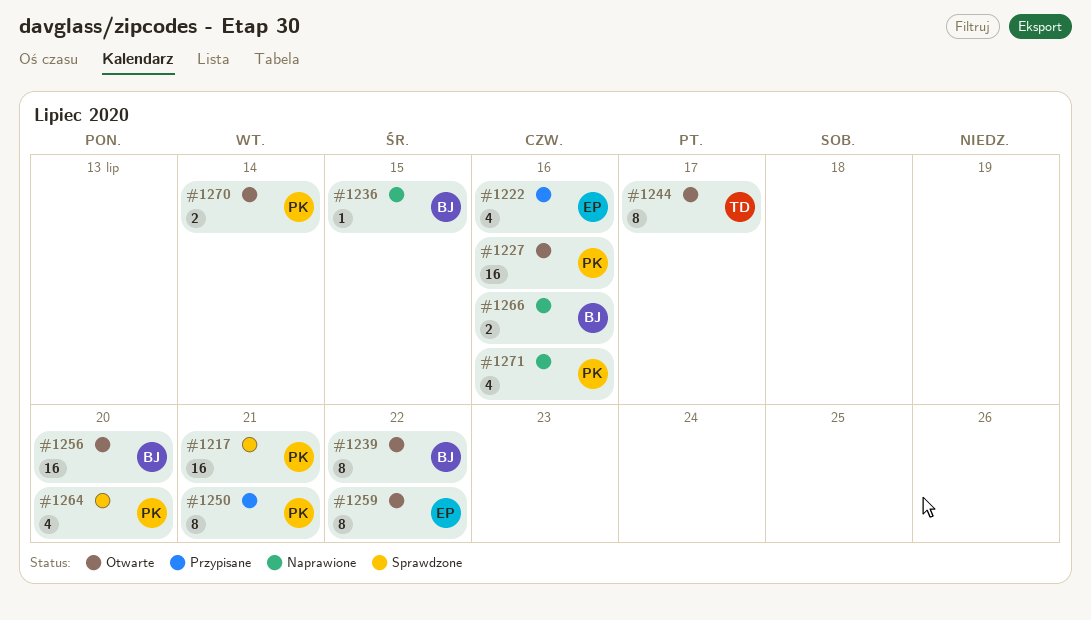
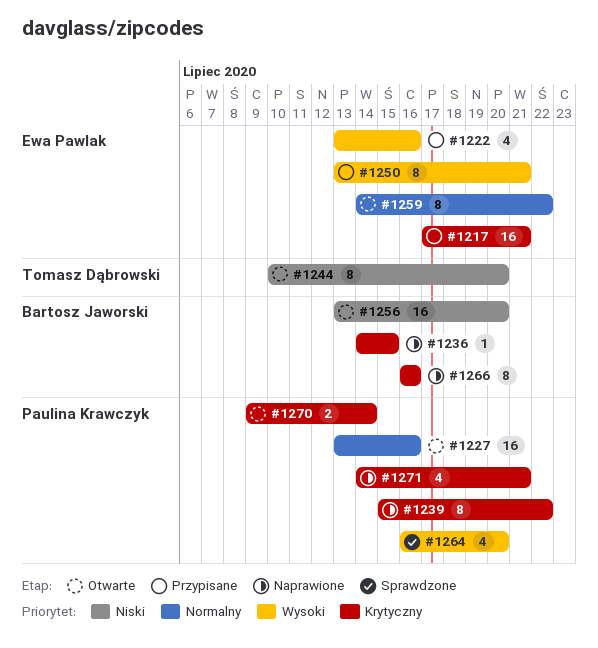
#1217, status: Sprawdzone -> Przypisane
#1217, owner: Paulina Krawczyk -> Ewa Pawlak
#1239, status: Otwarte -> Naprawione
#1239, owner: Bartosz Jaworski -> Paulina Krawczyk
#1244, due: Jul 17 -> Jul 20
#1250, owner: Paulina Krawczyk -> Ewa Pawlak
#1266, estimate: 2 -> 8
#1271, due: Jul 16 -> Jul 21

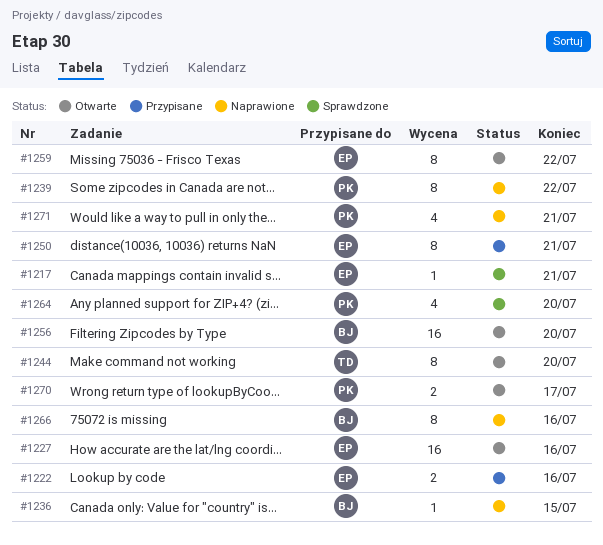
#1217, status: Przypisane -> Sprawdzone
#1217, estimate: 16 -> 1
#1222, estimate: 4 -> 2
#1227, owner: Paulina Krawczyk -> Ewa Pawlak
#1270, due: Jul 14 -> Jul 17

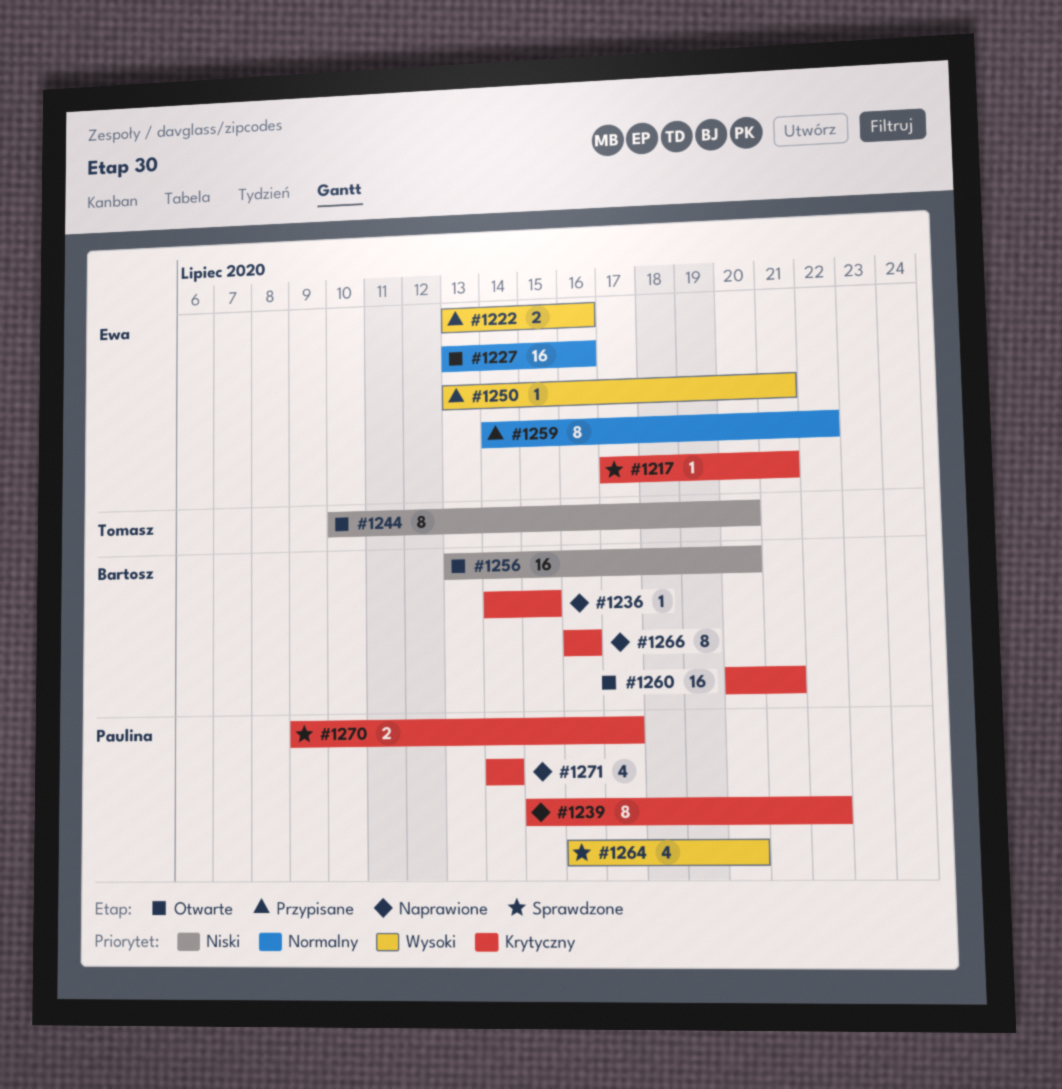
#1250, estimate: 8 -> 1
#1259, status: Otwarte -> Przypisane
#1260: none -> present
#1270, status: Otwarte -> Sprawdzone
#1271, due: Jul 21 -> Jul 14

